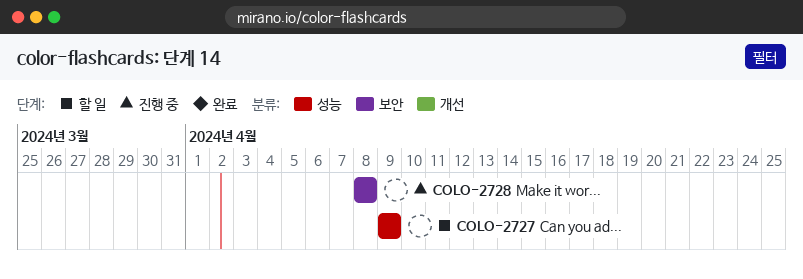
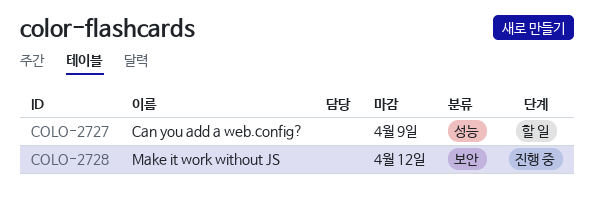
COLO-2728, due: Apr 8 -> Apr 12

